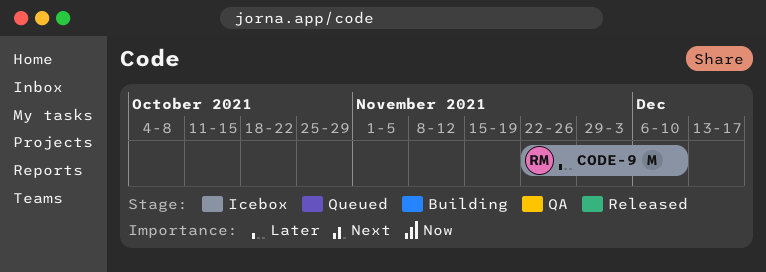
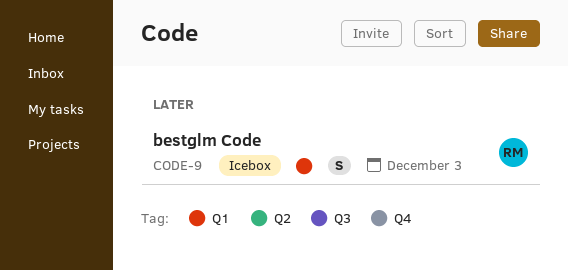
CODE-9, estimate: M -> S
CODE-9, due: Dec 10 -> Dec 3

